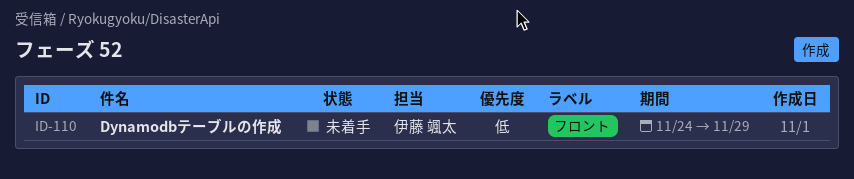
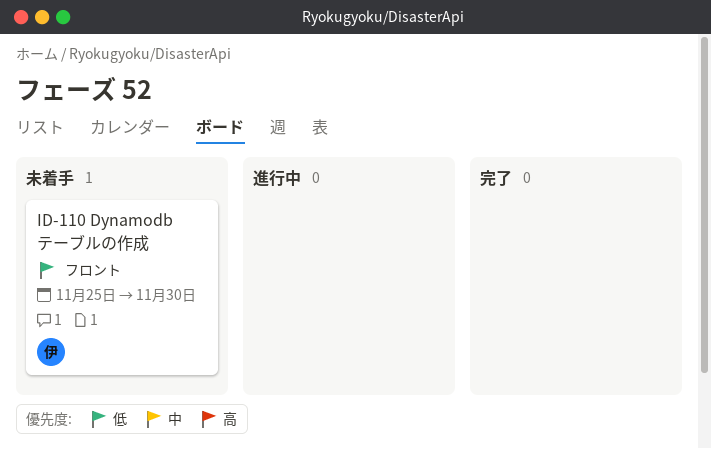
ID-110, start: Nov 24 -> Nov 25
ID-110, due: Nov 29 -> Nov 30

